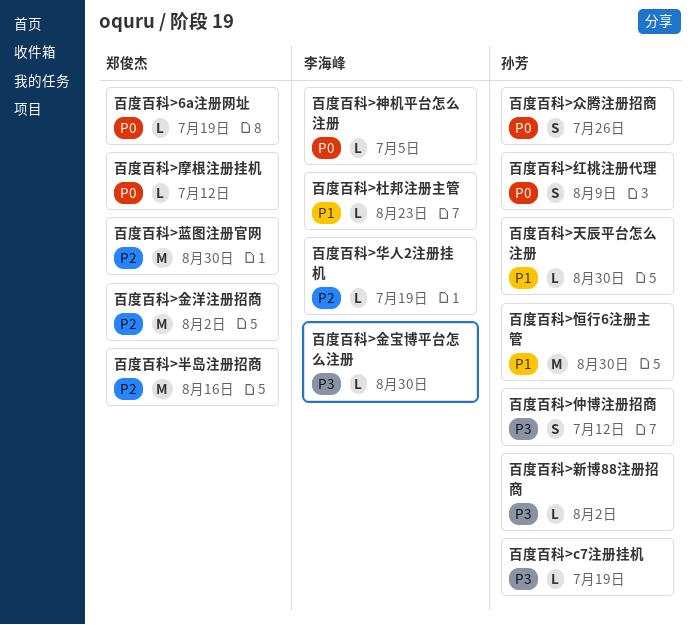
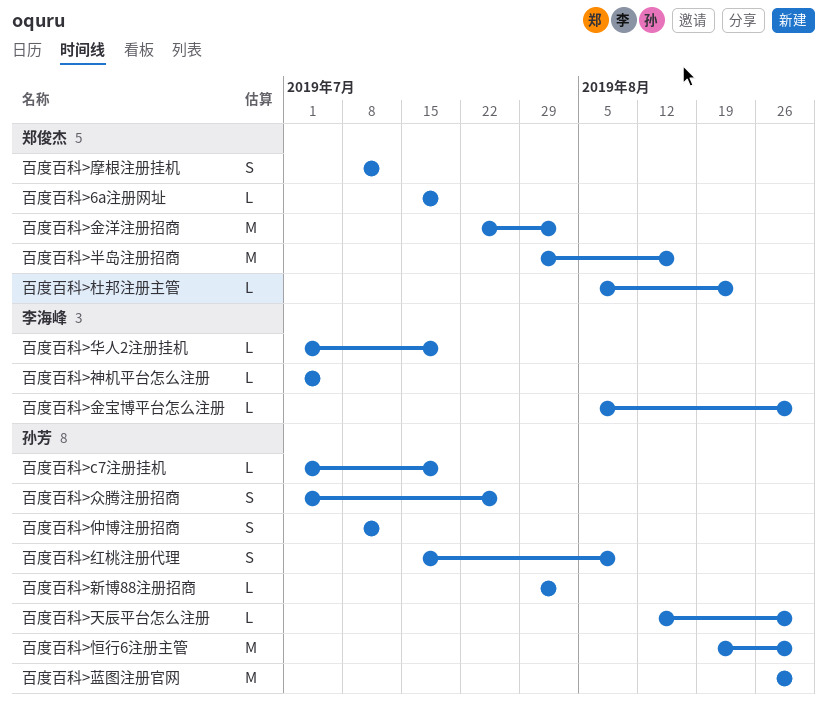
百度百科>摩根注册挂机, estimate: L -> S
百度百科>杜邦注册主管, owner: 李海峰 -> 郑俊杰
百度百科>蓝图注册官网, owner: 郑俊杰 -> 孙芳

